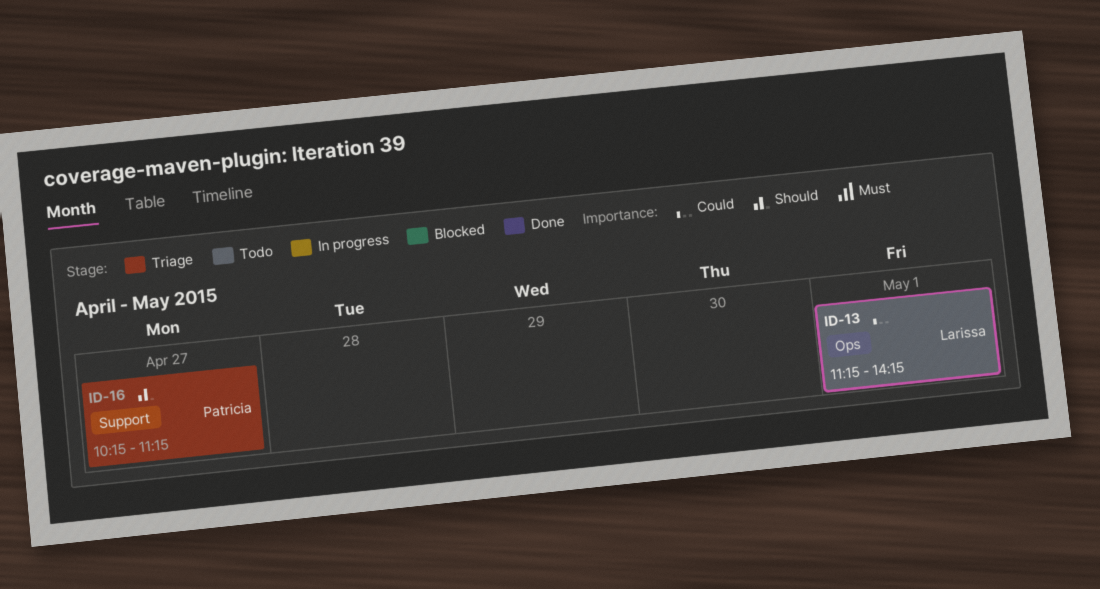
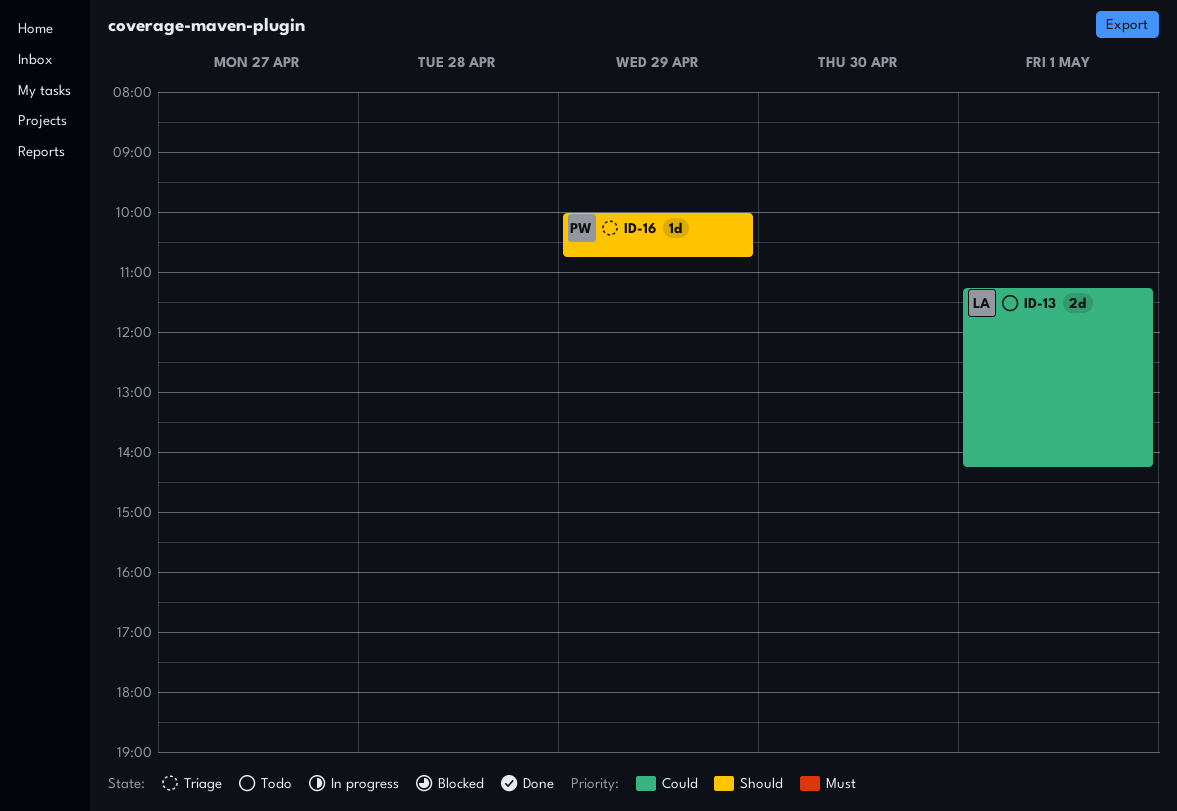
ID-16, day: Apr 27 -> Apr 29
ID-16, begins: 10:15 -> 10:00
ID-16, ends: 11:15 -> 10:45

